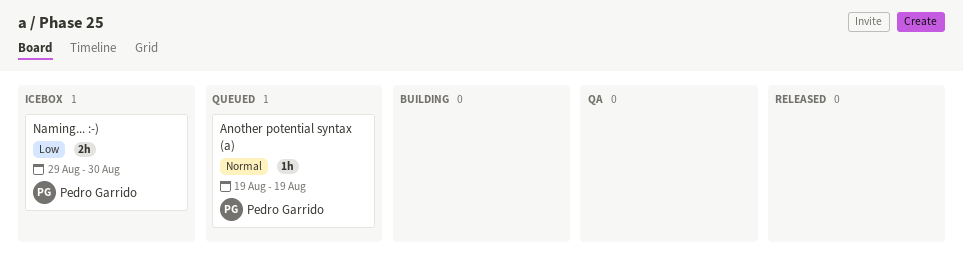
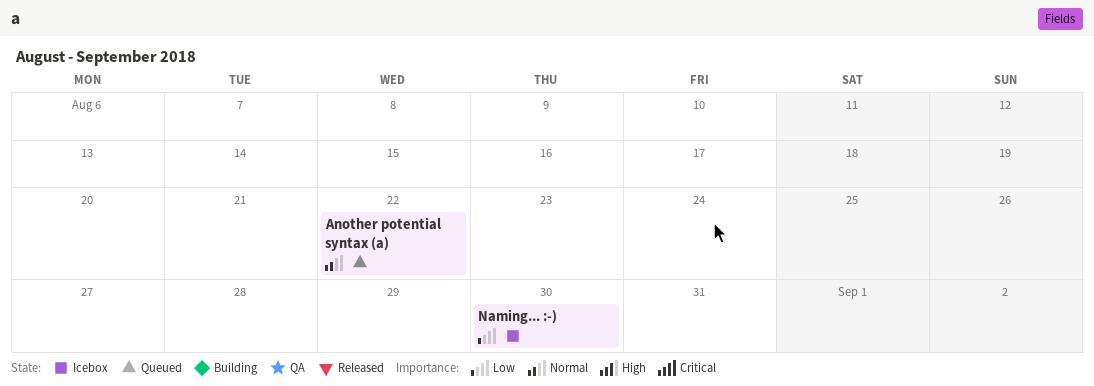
Another potential syntax (a), due: Aug 19 -> Aug 22

